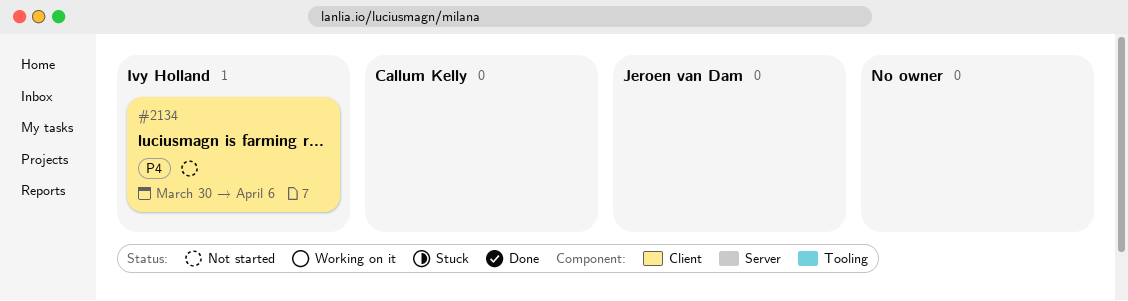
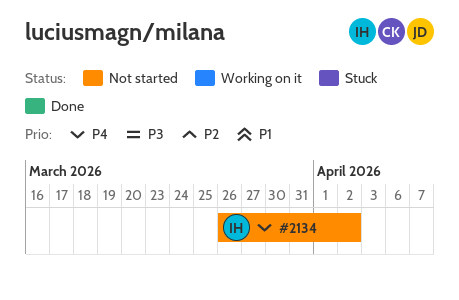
#2134, start: Mar 30 -> Mar 26
#2134, due: Apr 6 -> Apr 2

